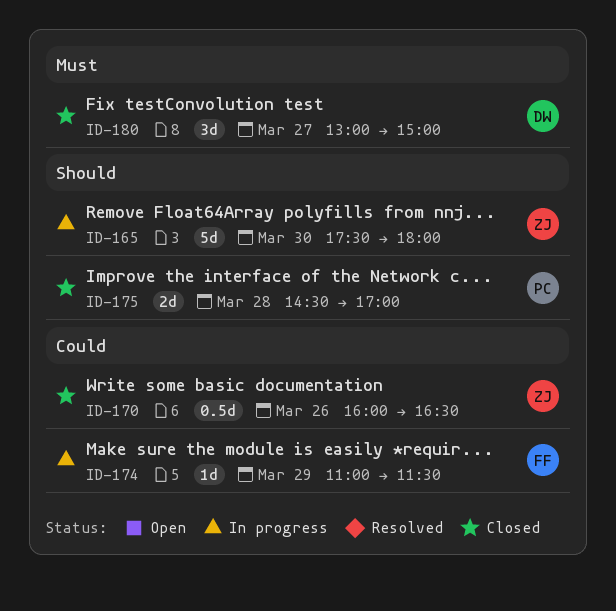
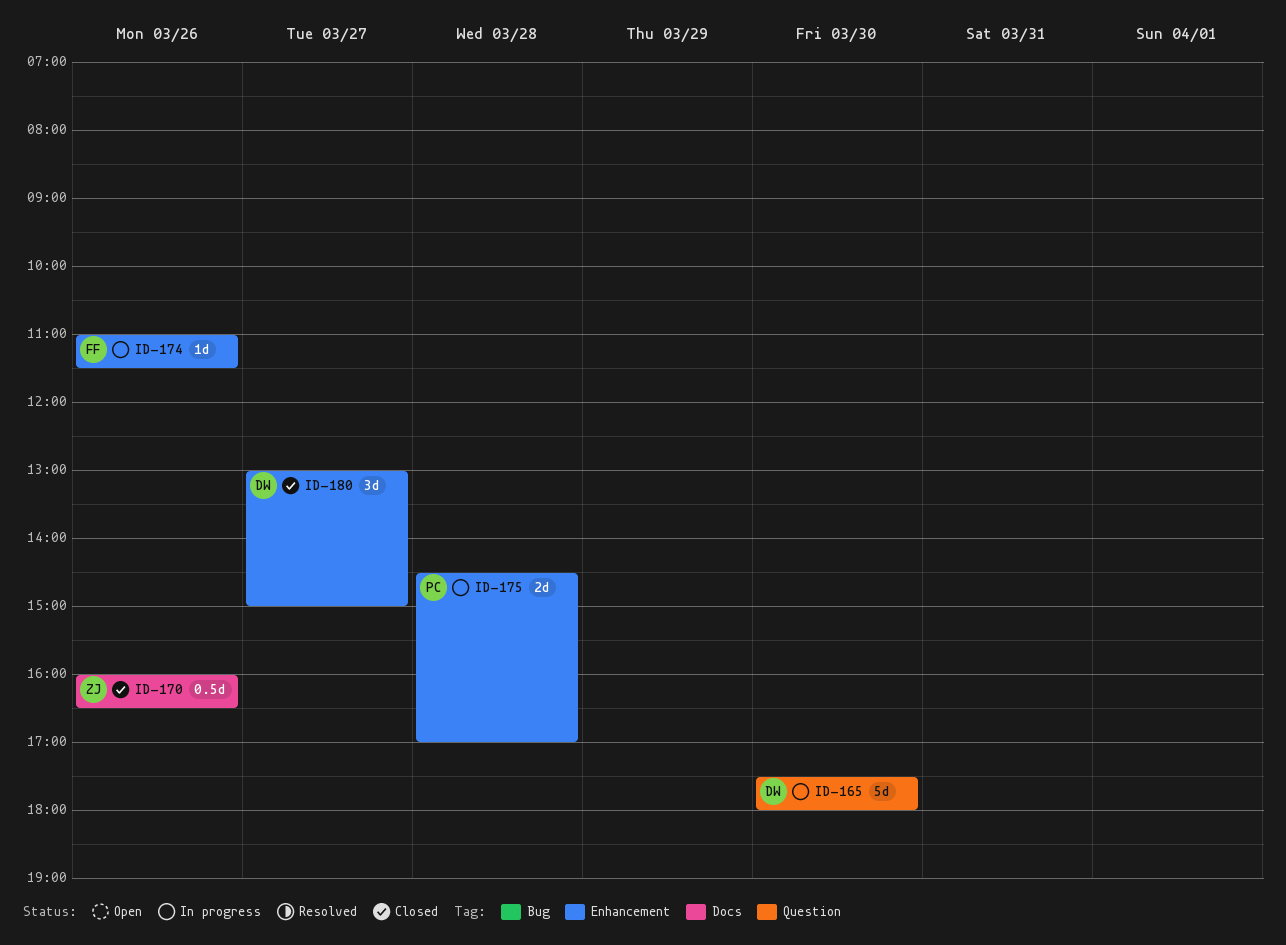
ID-165, owner: ZJ -> DW
ID-174, day: Mar 29 -> Mar 26
ID-175, status: Closed -> In progress

